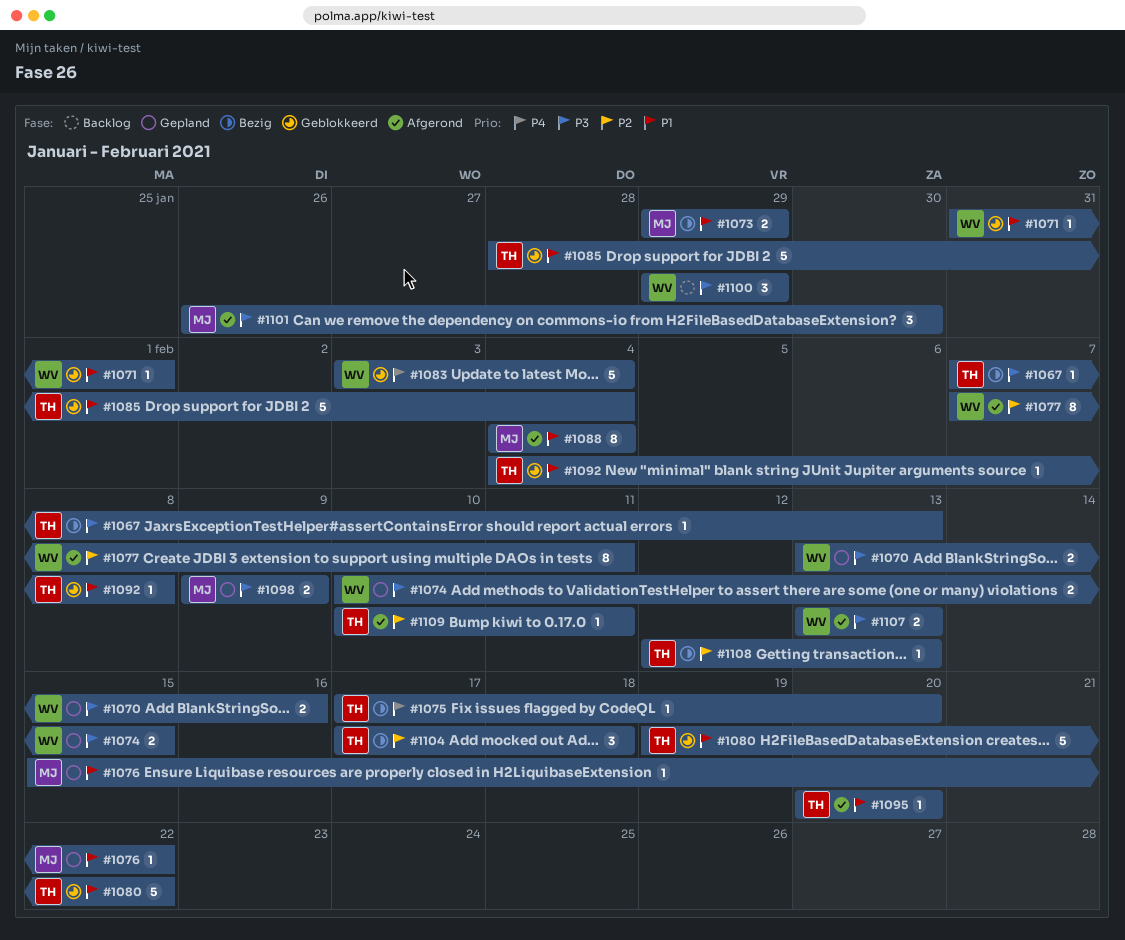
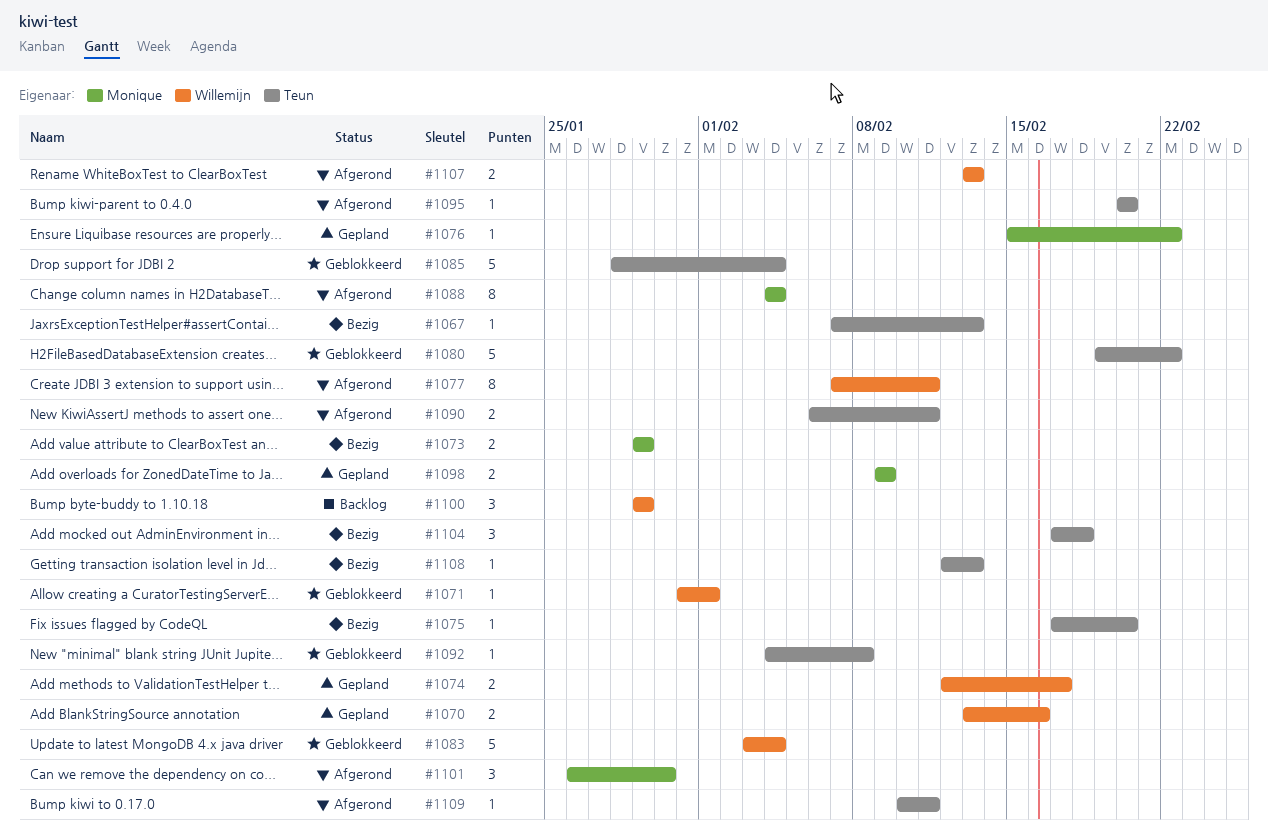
#1074, start: Feb 10 -> Feb 12
#1074, due: Feb 15 -> Feb 17
#1090: none -> present

